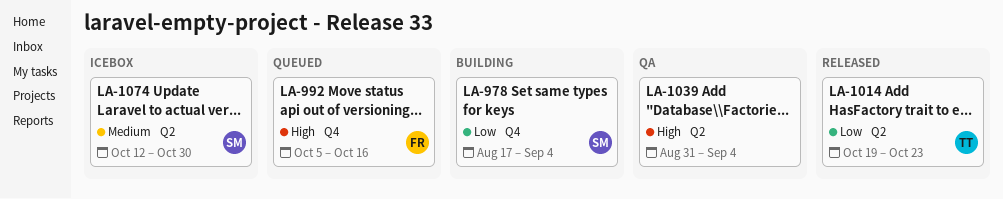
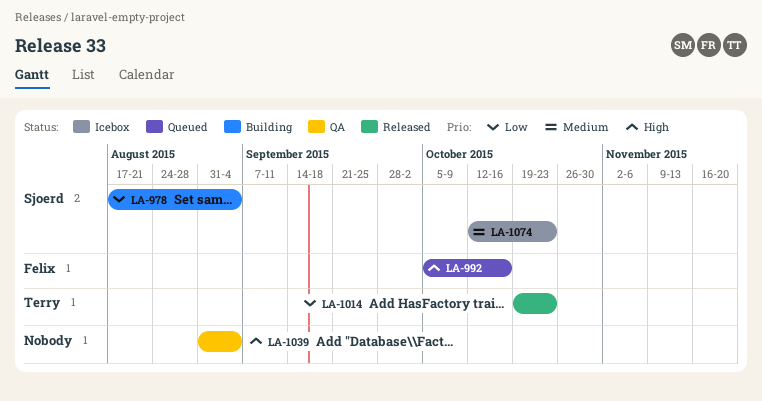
LA-1074, due: Oct 30 -> Oct 23

